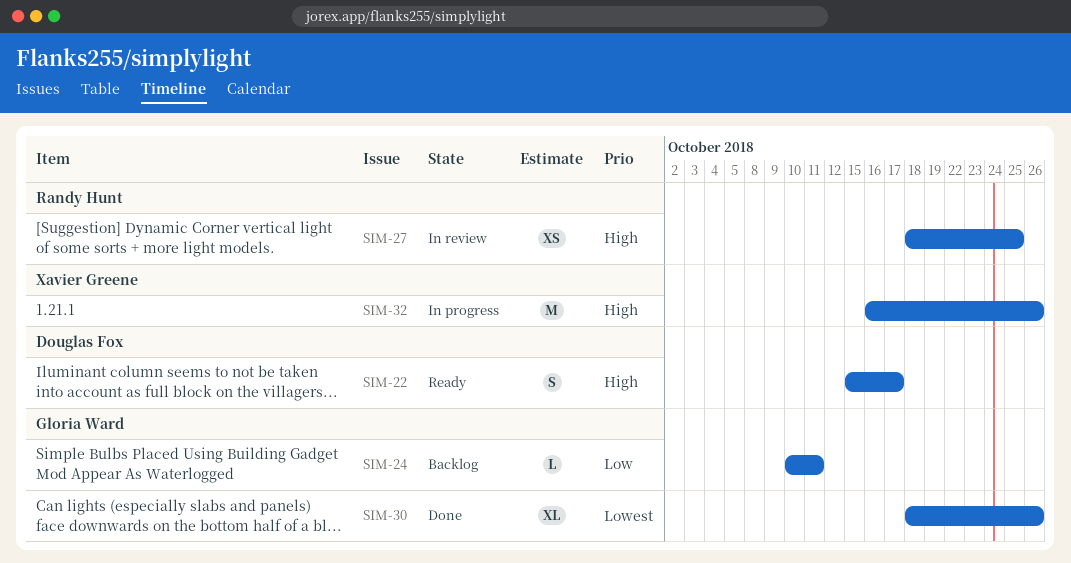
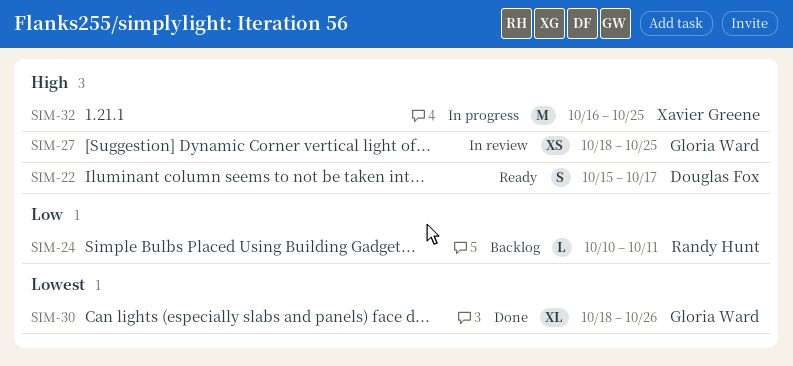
SIM-24, owner: Gloria Ward -> Randy Hunt
SIM-27, owner: Randy Hunt -> Gloria Ward
SIM-32, due: Oct 26 -> Oct 25

